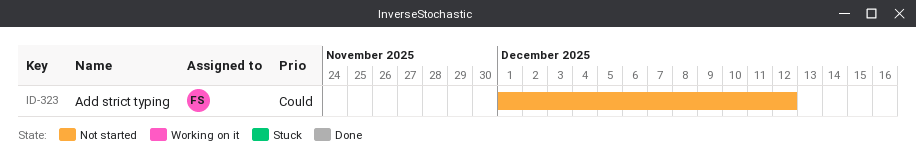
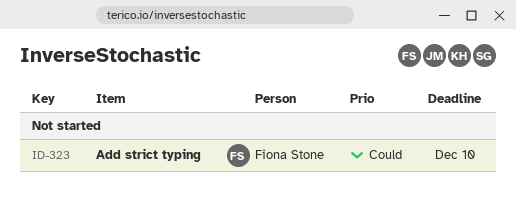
ID-323, due: Dec 12 -> Dec 10

